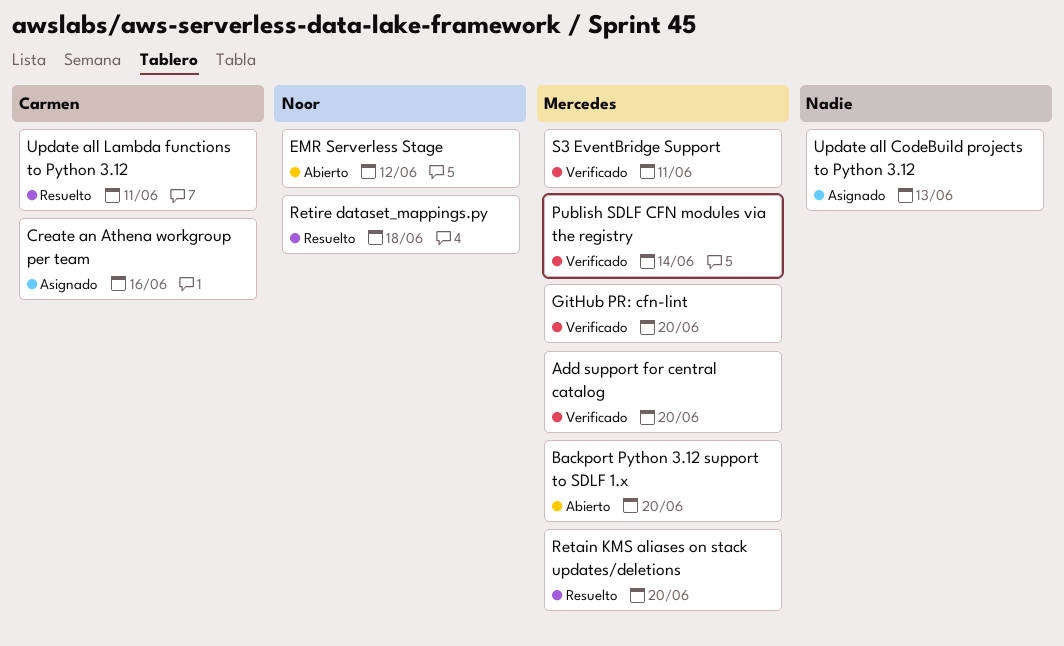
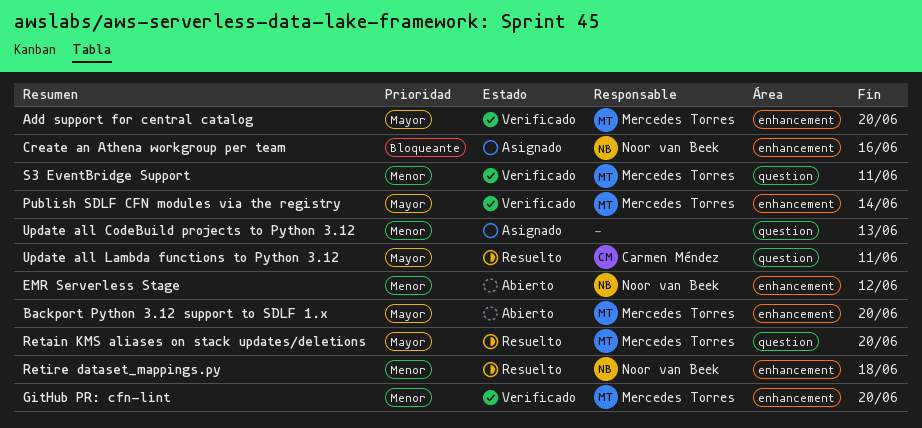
Create an Athena workgroup per team, owner: Carmen Méndez -> Noor van Beek

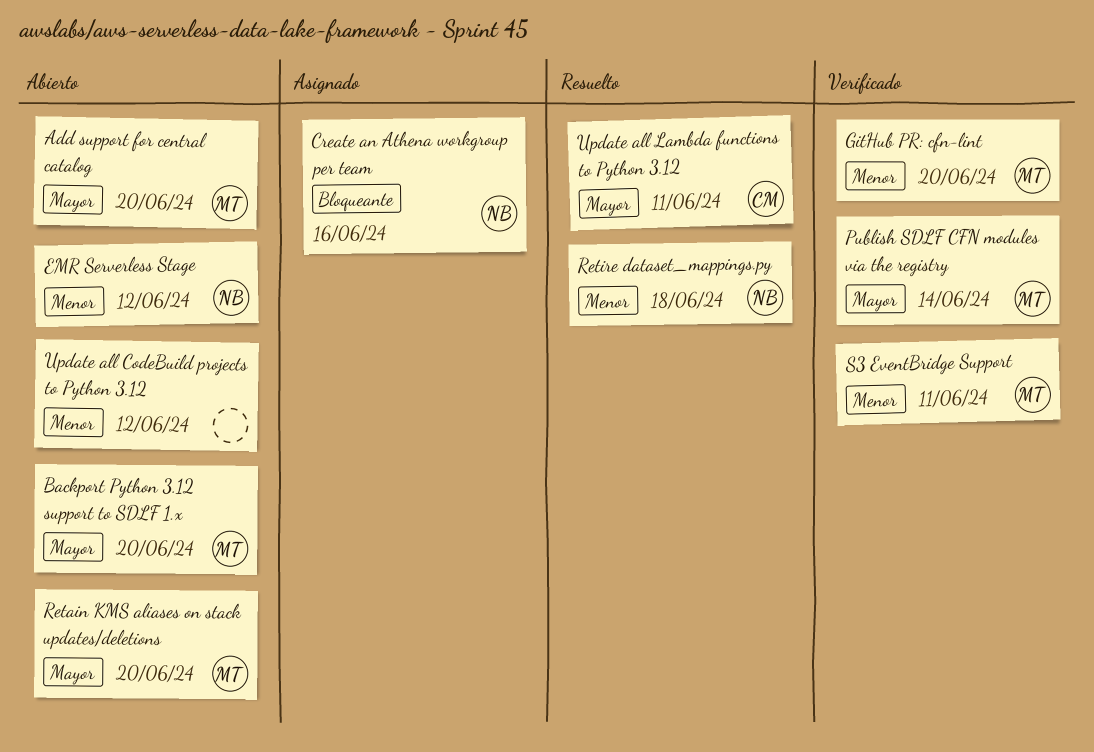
Add support for central catalog, status: Verificado -> Abierto
Retain KMS aliases on stack updates/deletions, status: Resuelto -> Abierto
Update all CodeBuild projects to Python 3.12, status: Asignado -> Abierto
Update all CodeBuild projects to Python 3.12, due: Jun 13 -> Jun 12

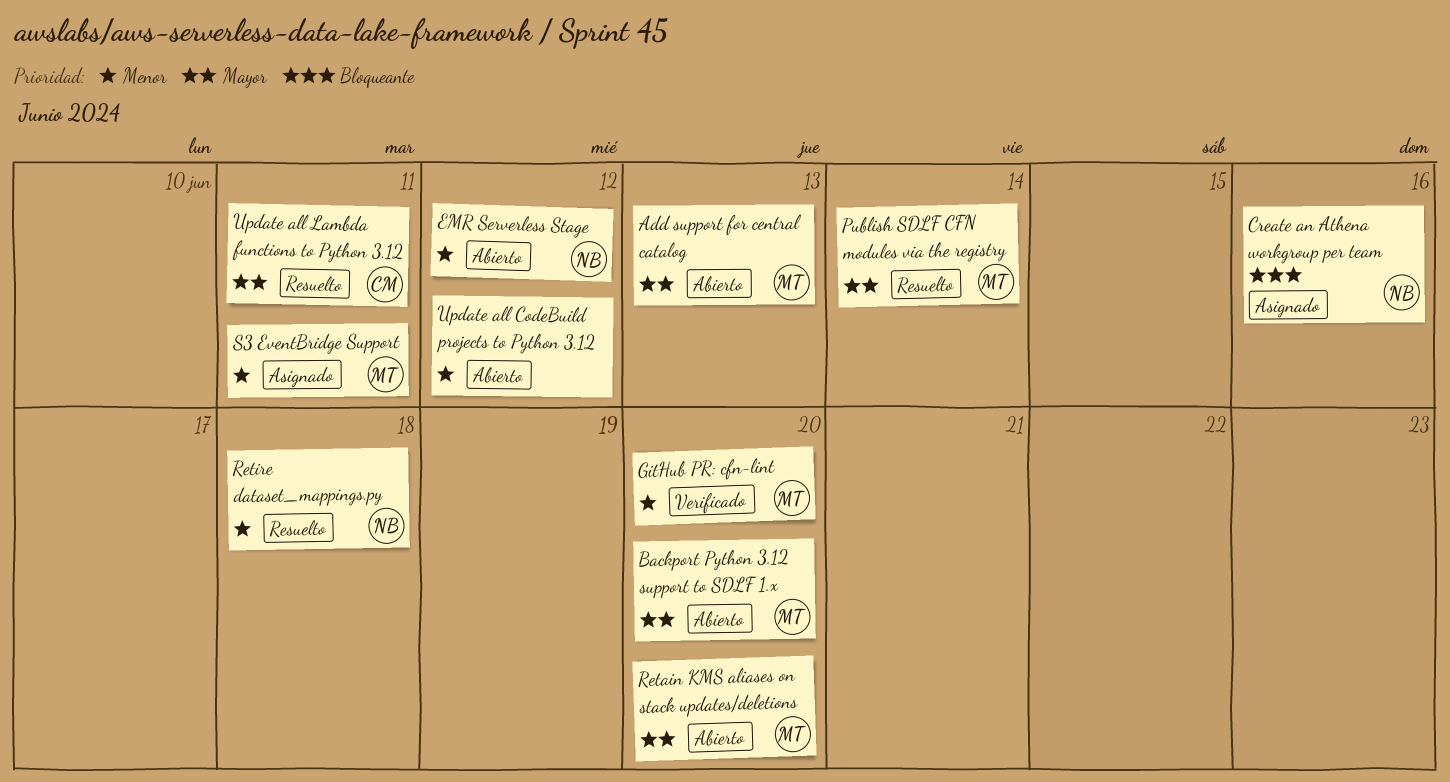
Add support for central catalog, due: Jun 20 -> Jun 13
Publish SDLF CFN modules via the registry, status: Verificado -> Resuelto
S3 EventBridge Support, status: Verificado -> Asignado

